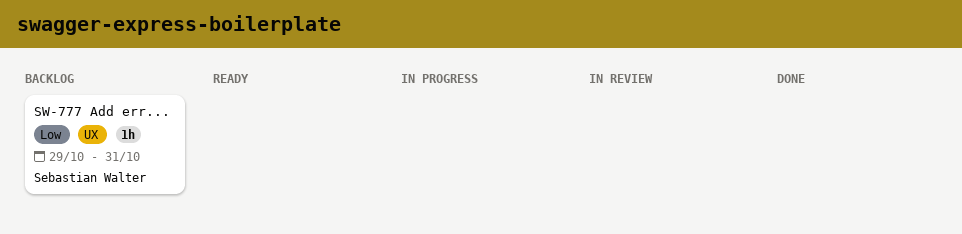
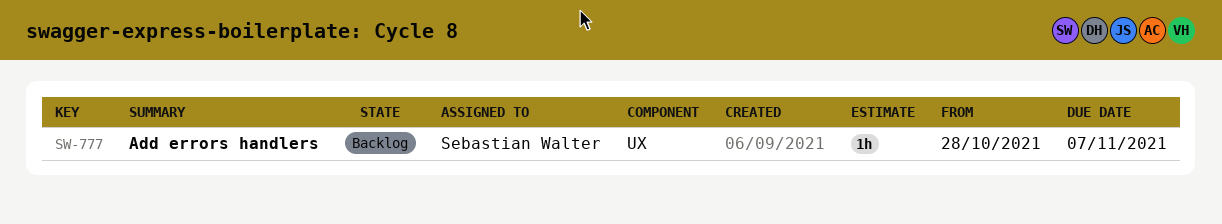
SW-777, start: Oct 29 -> Oct 28
SW-777, due: Oct 31 -> Nov 7

